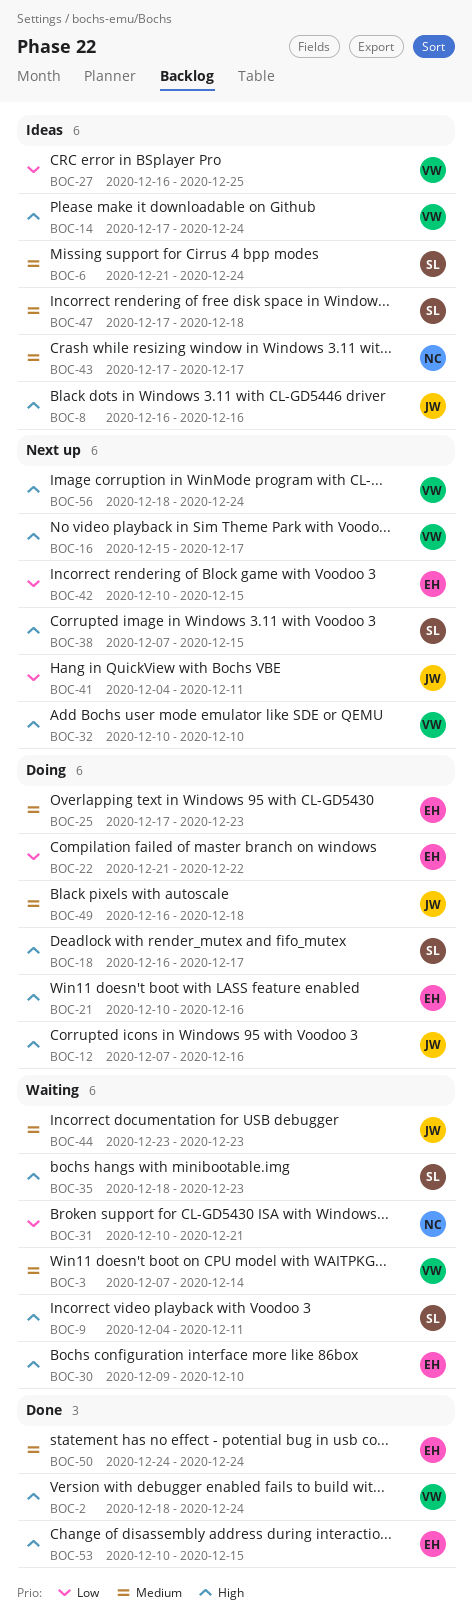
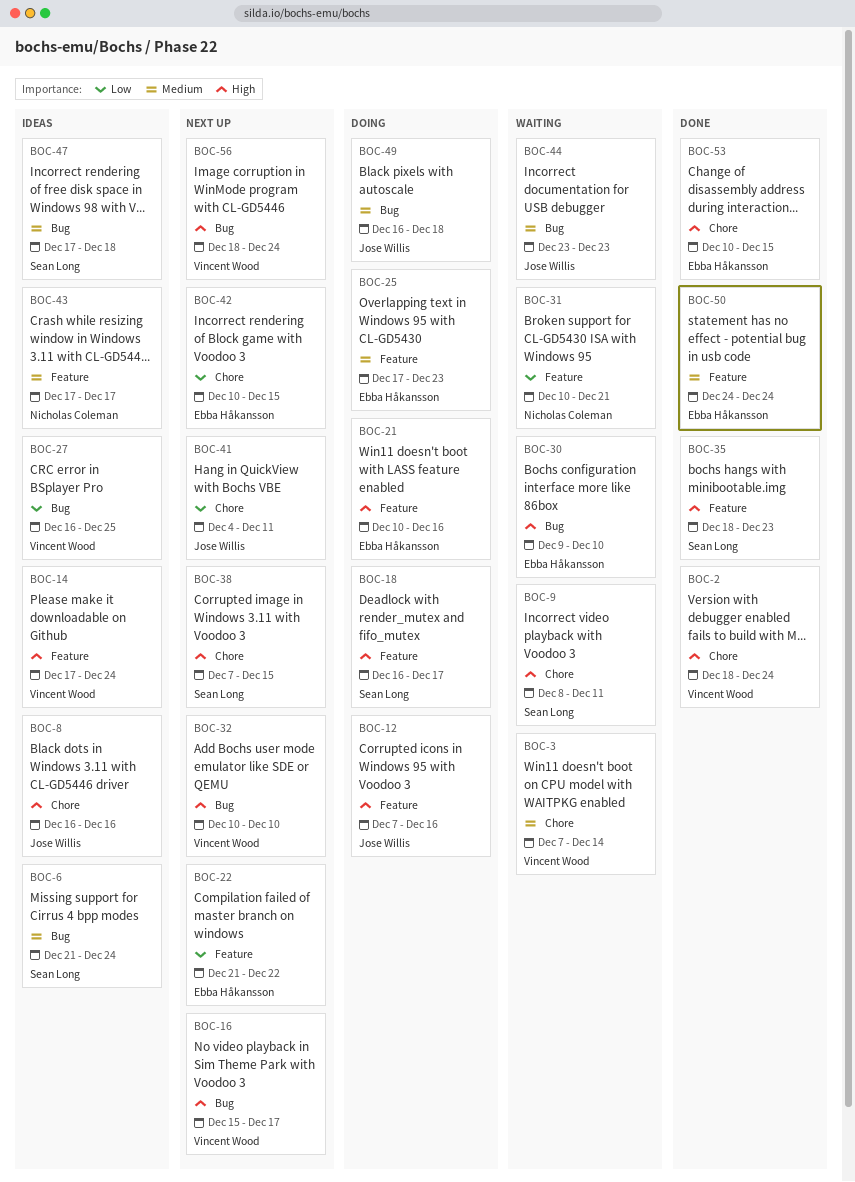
BOC-9, start: Dec 4 -> Dec 8
BOC-22, status: Doing -> Next up
BOC-35, status: Waiting -> Done

